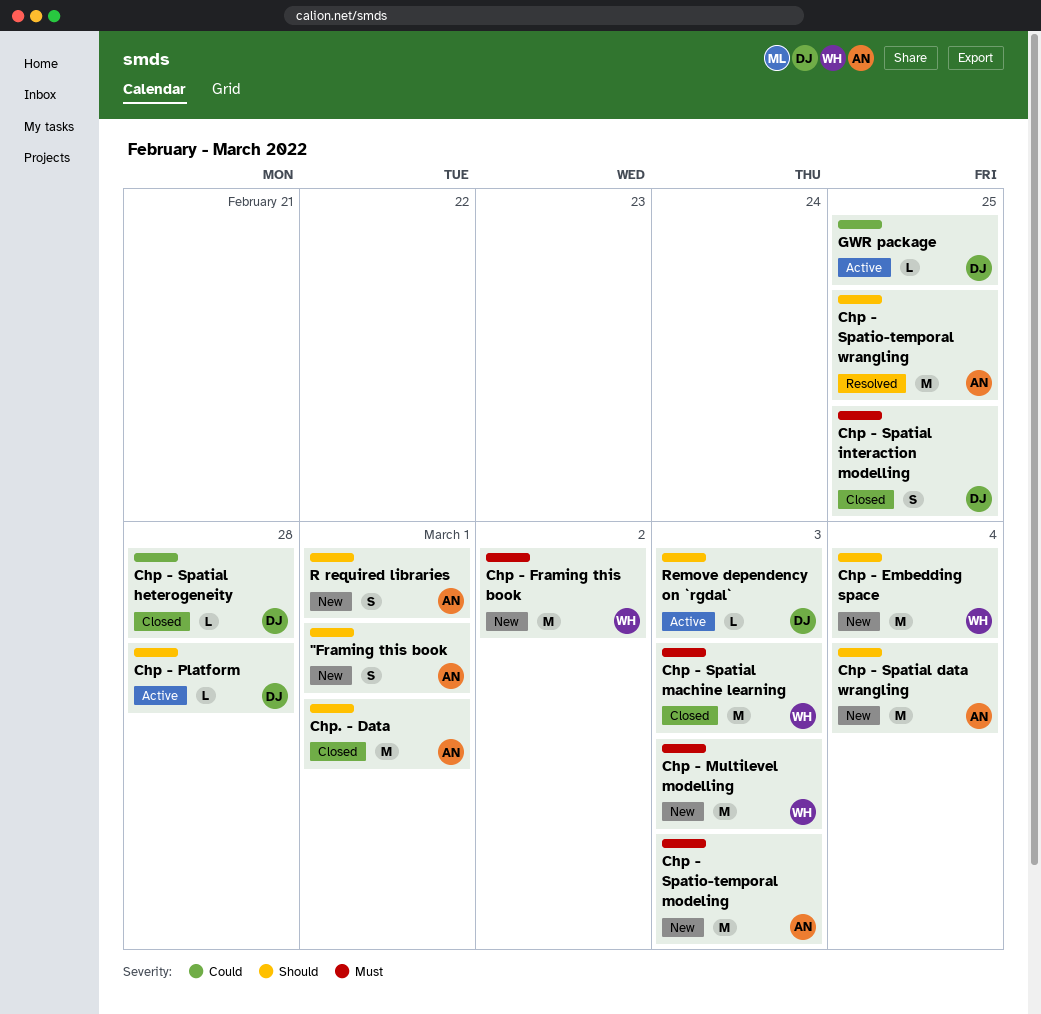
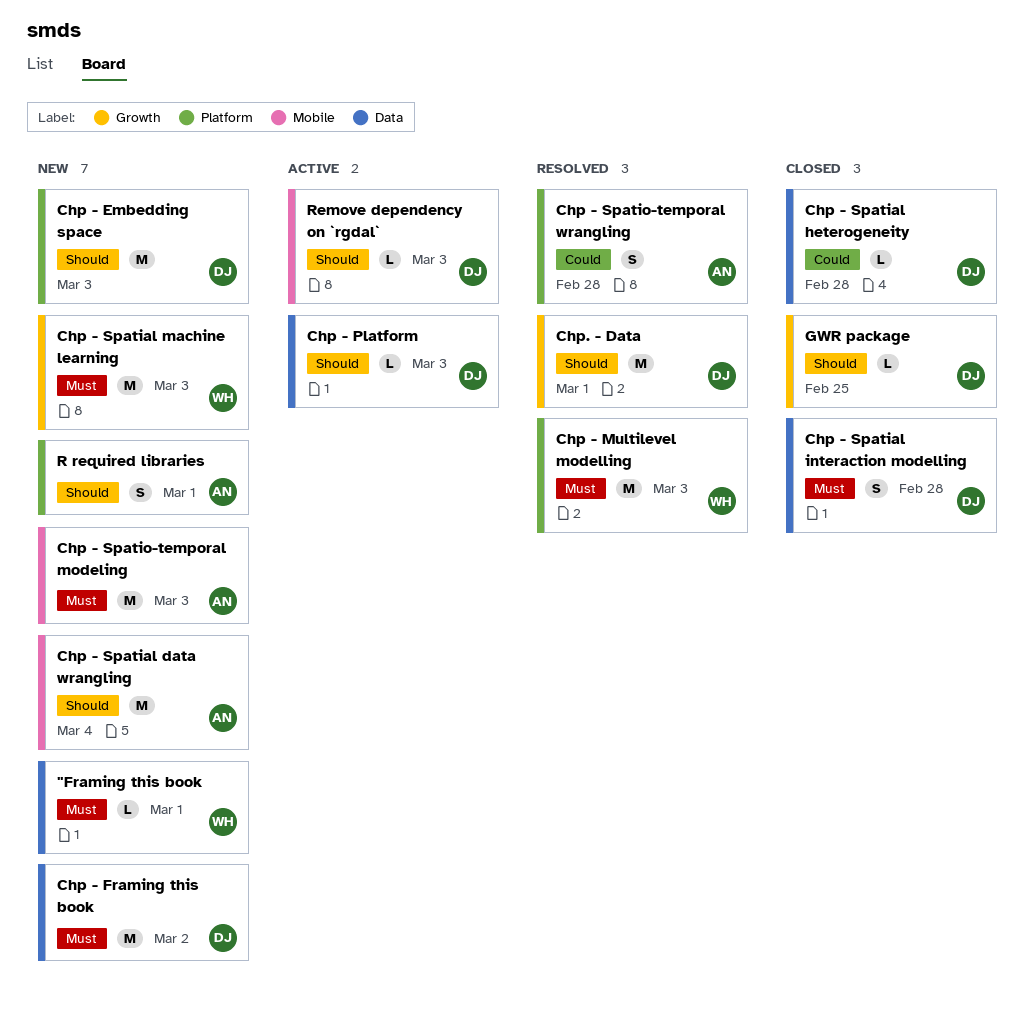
"Framing this book, owner: AN -> WH
"Framing this book, priority: Should -> Must
"Framing this book, estimate: S -> L
Chp - Embedding space, owner: WH -> DJ
Chp - Embedding space, due: Mar 4 -> Mar 3
Chp - Framing this book, owner: WH -> DJ
Chp - Multilevel modelling, status: New -> Resolved
Chp - Platform, due: Feb 28 -> Mar 3
Chp - Spatial interaction modelling, due: Feb 25 -> Feb 28
Chp - Spatial machine learning, status: Closed -> New
Chp - Spatio-temporal wrangling, priority: Should -> Could
Chp - Spatio-temporal wrangling, estimate: M -> S
Chp - Spatio-temporal wrangling, due: Feb 25 -> Feb 28
Chp. - Data, status: Closed -> Resolved
Chp. - Data, owner: AN -> DJ
GWR package, status: Active -> Closed
GWR package, priority: Could -> Should

